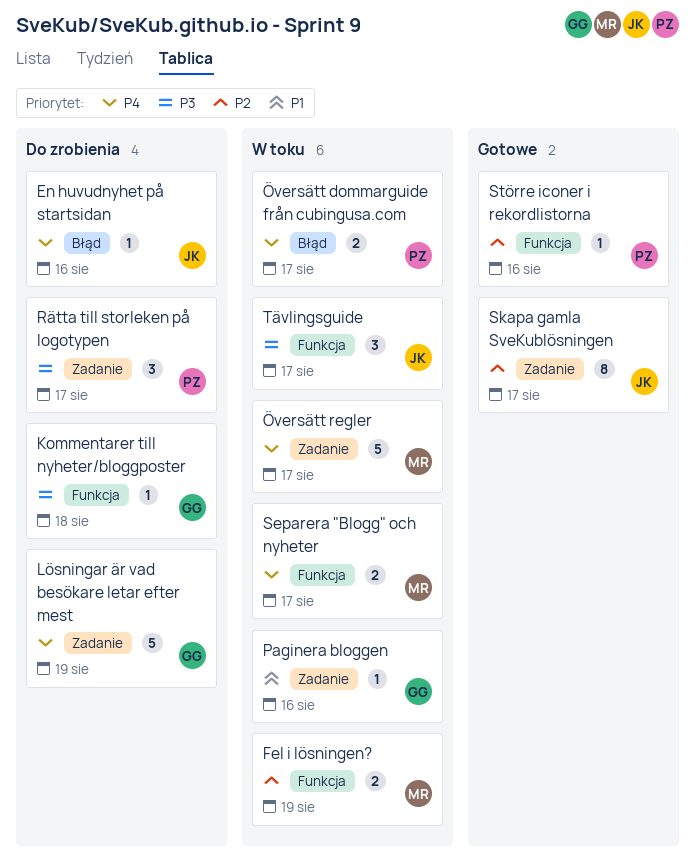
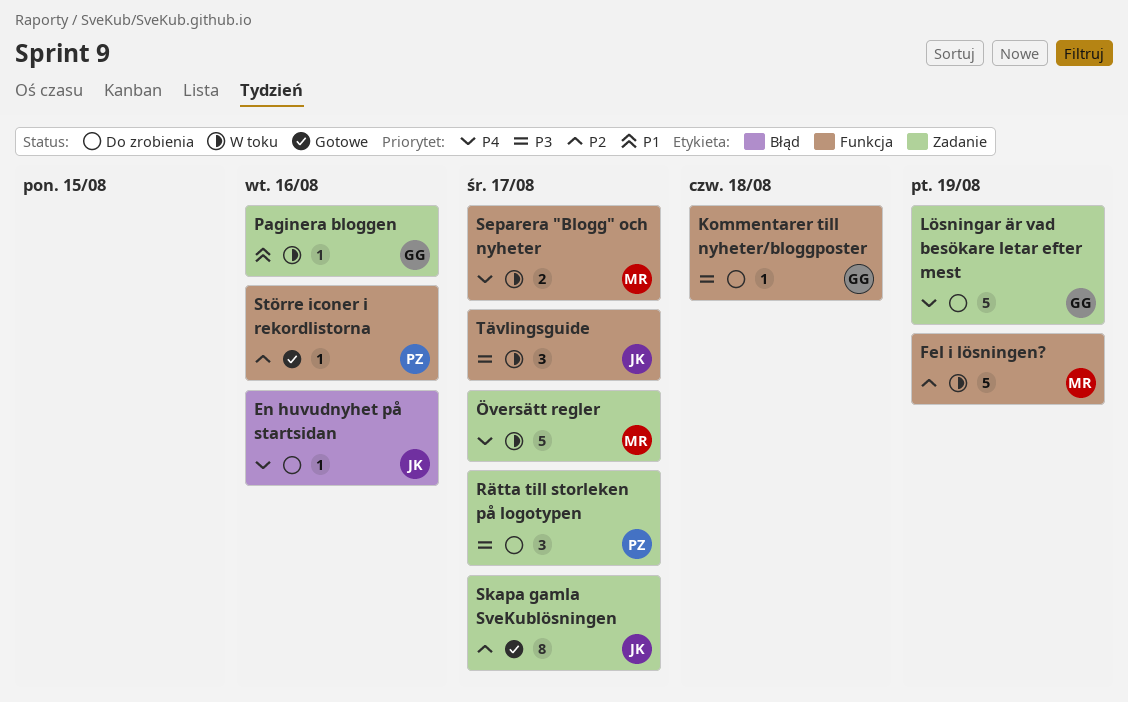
Fel i lösningen?, estimate: 2 -> 5
Översätt dommarguide från cubingusa.com: present -> none

